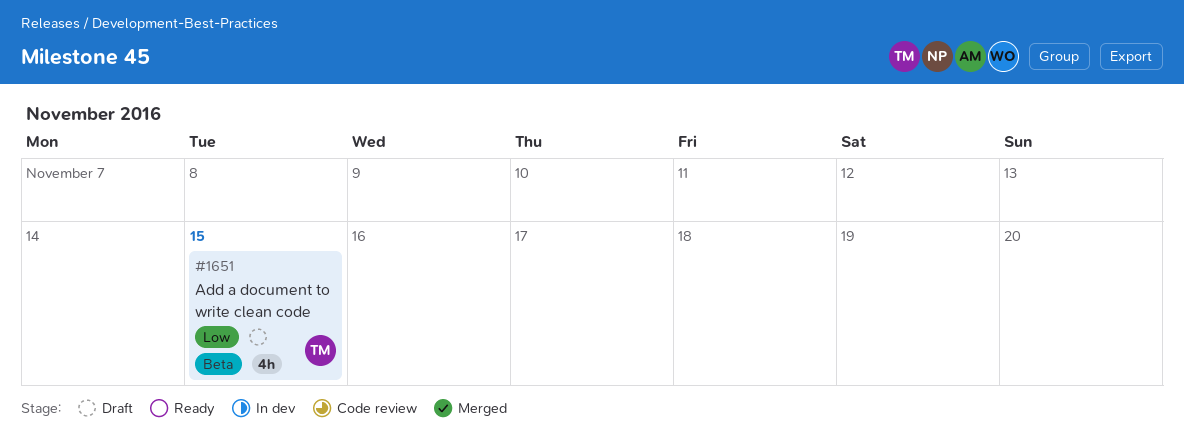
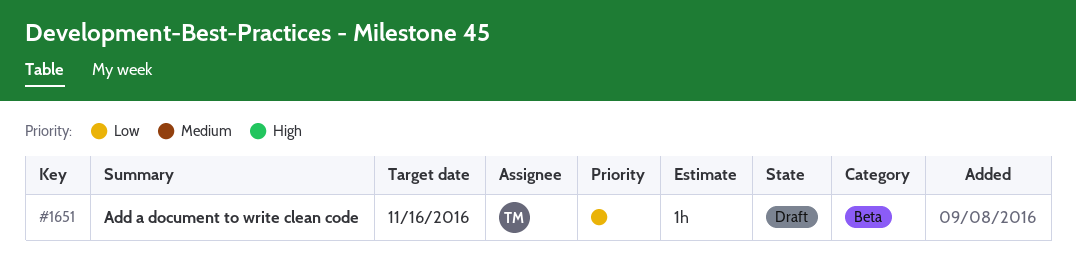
#1651, estimate: 4h -> 1h
#1651, due: Nov 15 -> Nov 16

